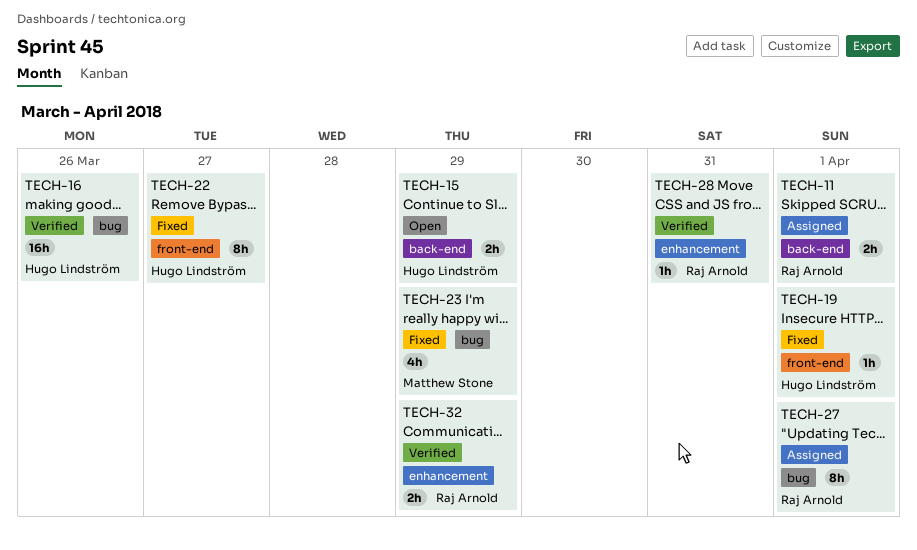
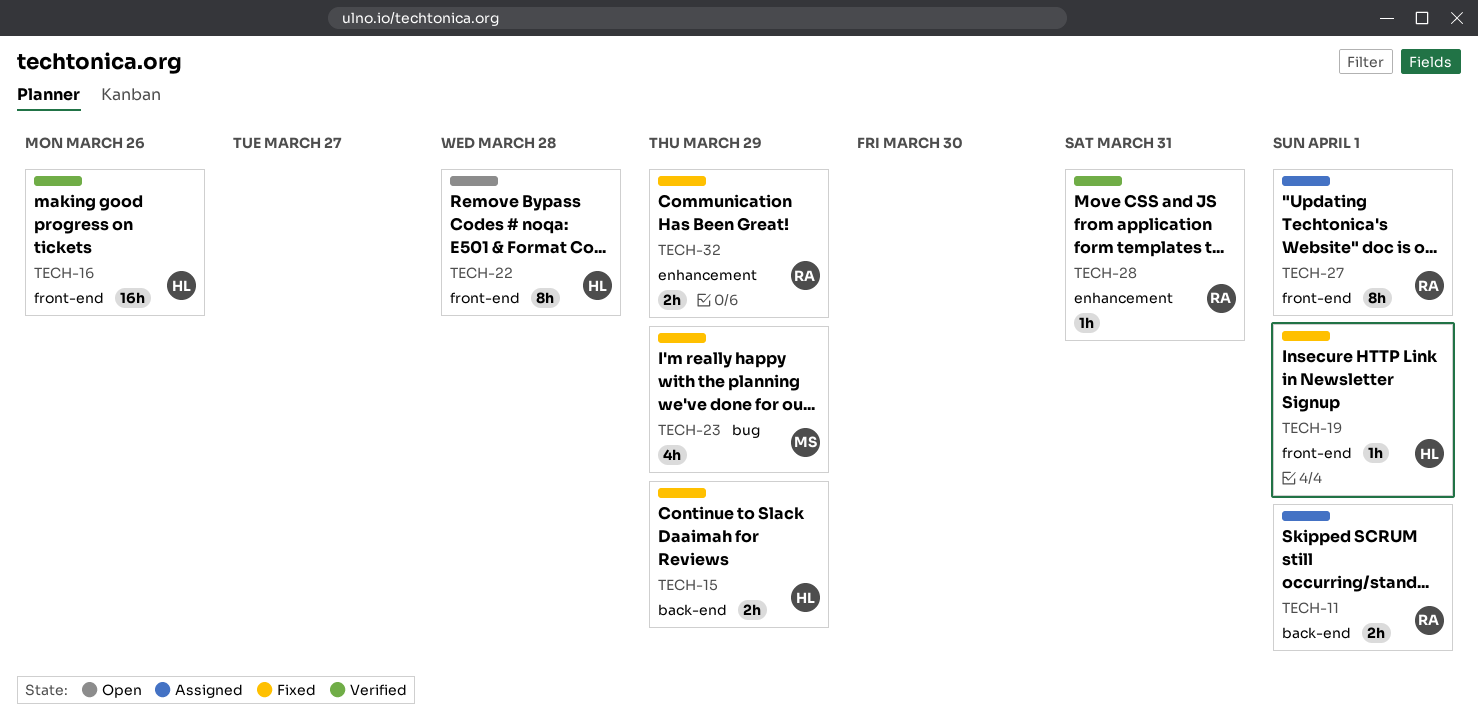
TECH-15, status: Open -> Fixed
TECH-16, label: bug -> front-end
TECH-22, status: Fixed -> Open
TECH-22, due: Mar 27 -> Mar 28
TECH-27, label: bug -> front-end
TECH-32, status: Verified -> Fixed

